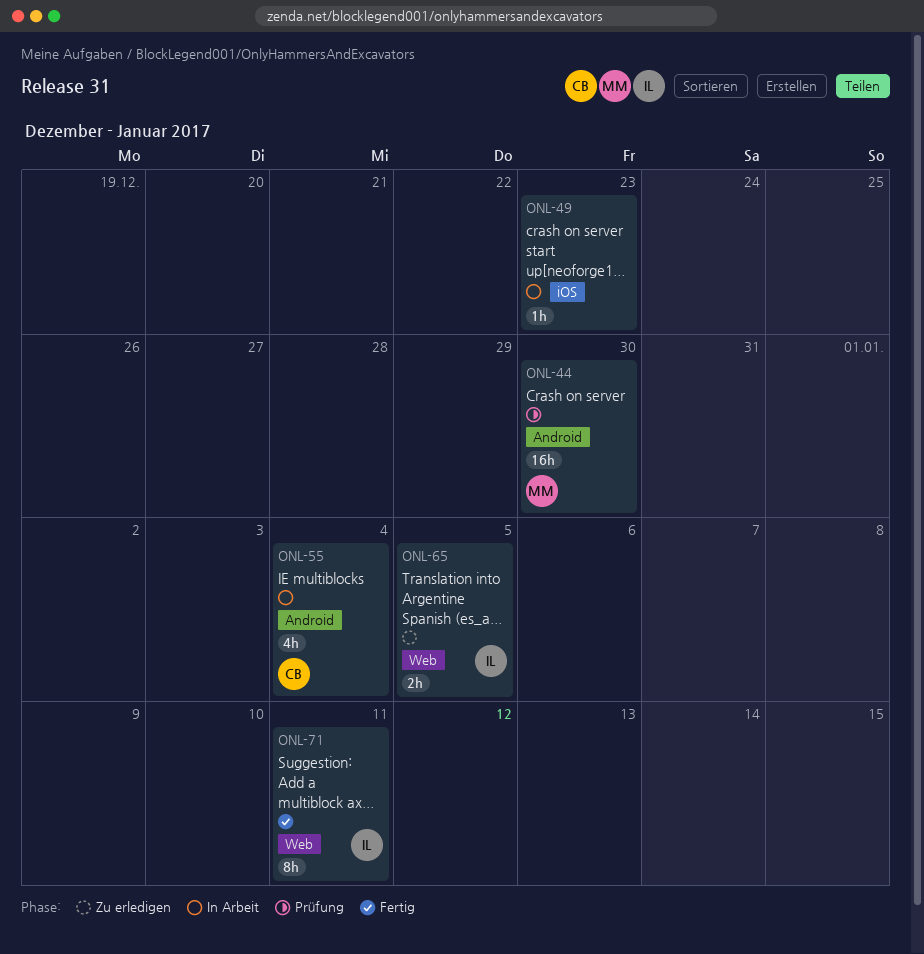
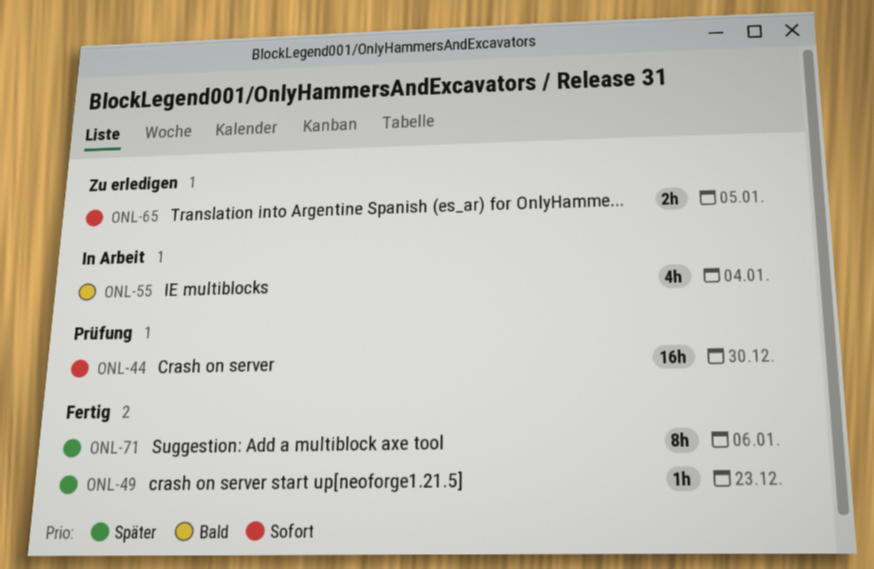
ONL-49, status: In Arbeit -> Fertig
ONL-71, due: Jan 11 -> Jan 6

